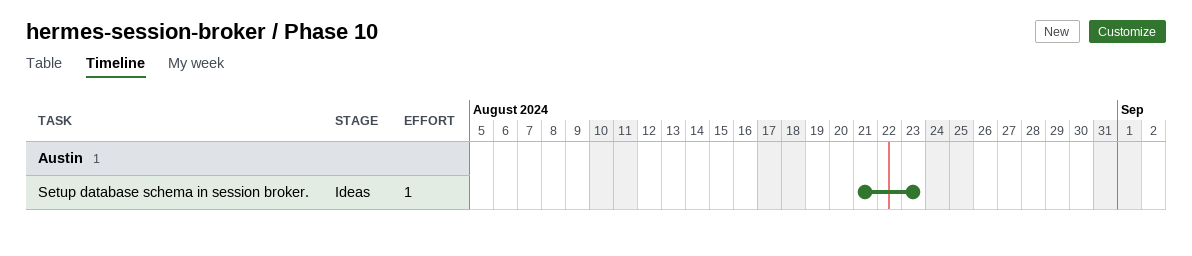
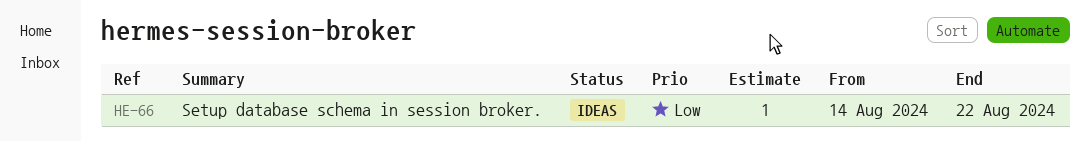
Setup database schema in session broker., start: Aug 21 -> Aug 14
Setup database schema in session broker., due: Aug 23 -> Aug 22

